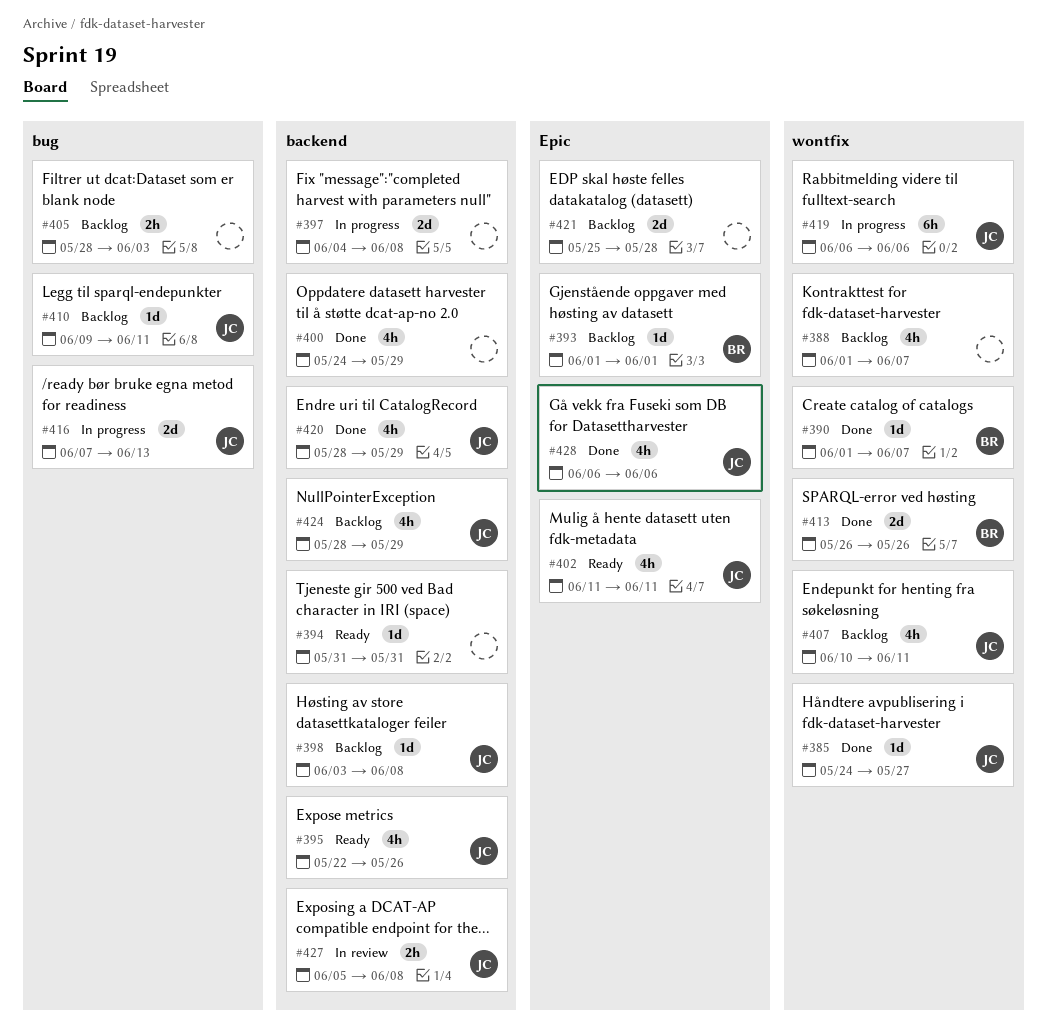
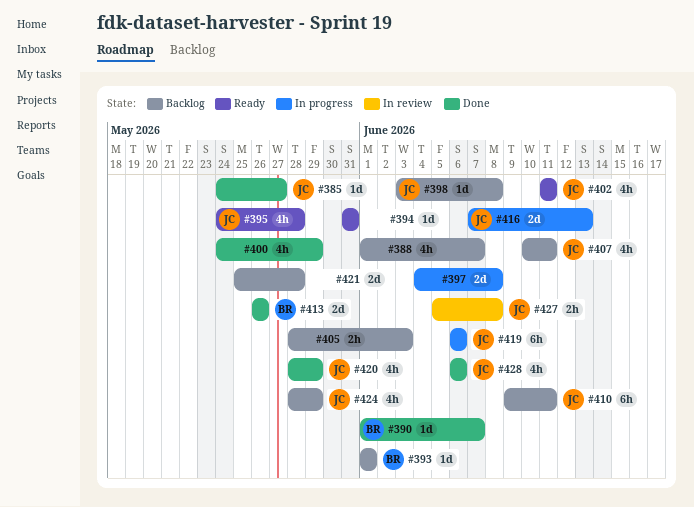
#395, start: May 22 -> May 24
#395, due: May 26 -> May 28
#410, estimate: 1d -> 6h

